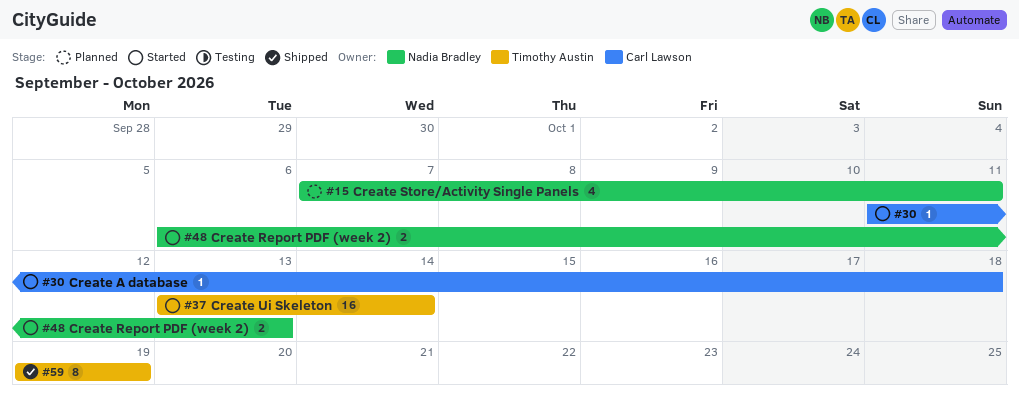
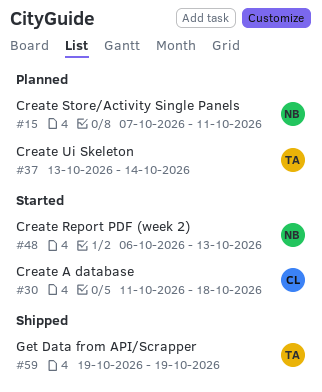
#37, status: Started -> Planned

